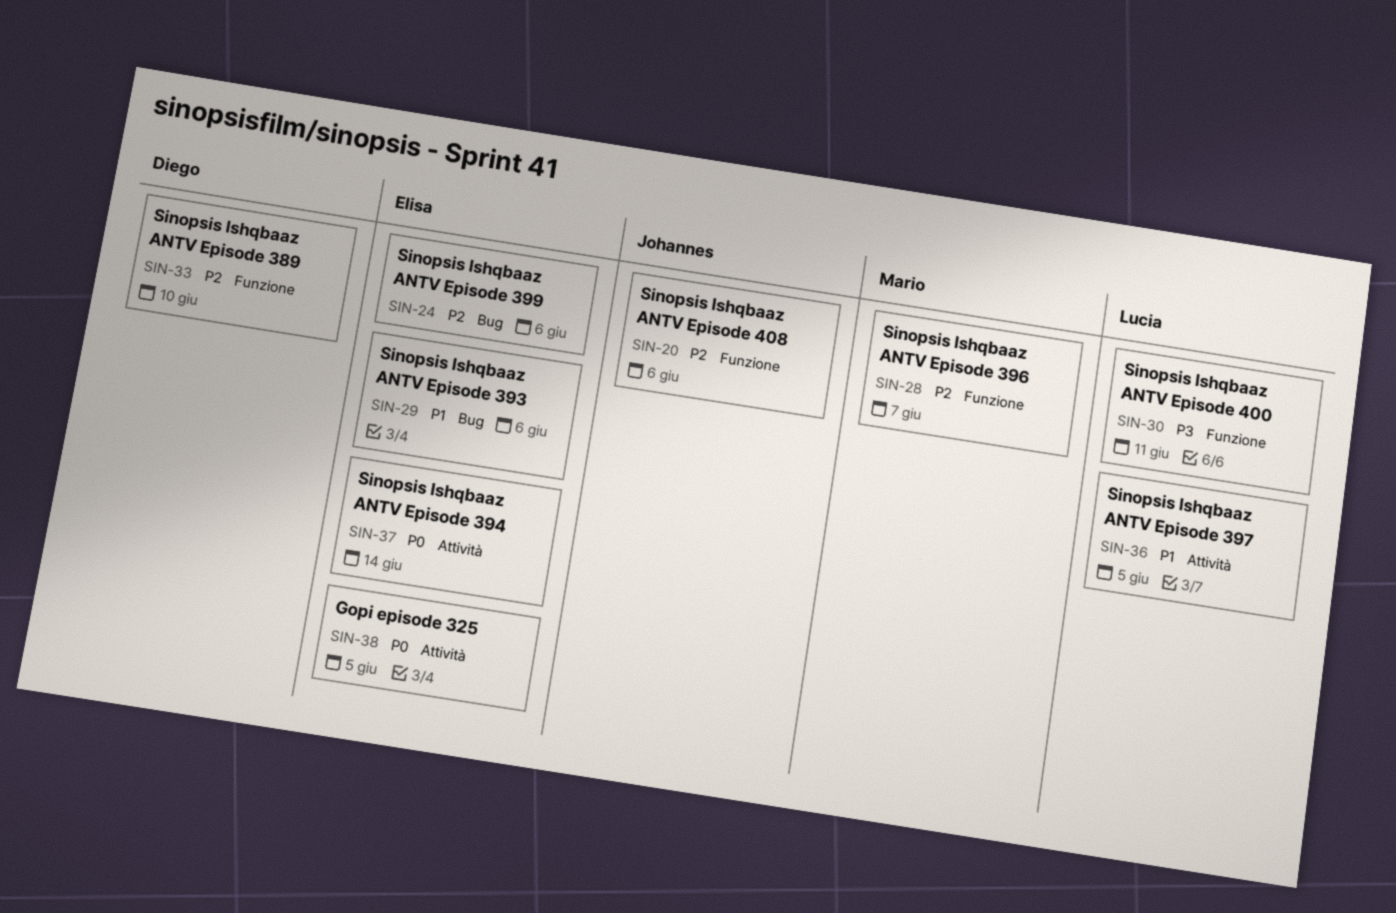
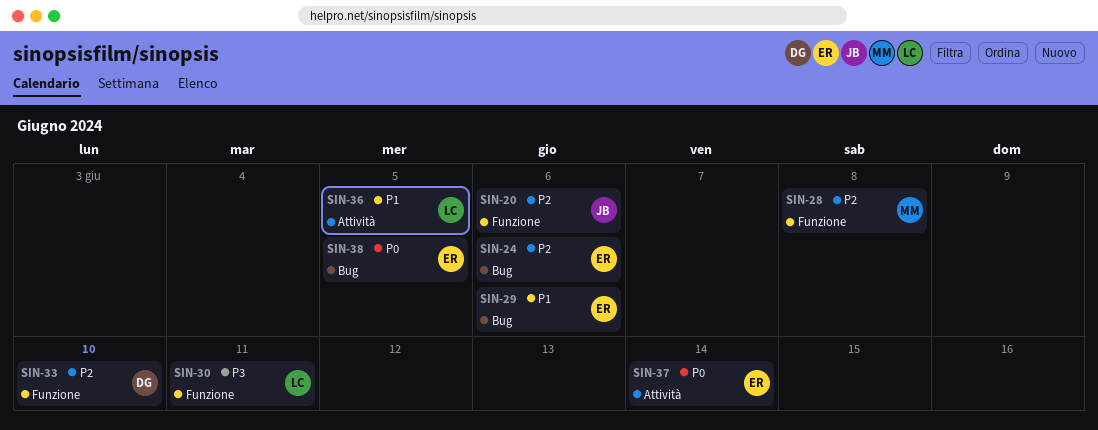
SIN-28, due: Jun 7 -> Jun 8
SIN-38, label: Attività -> Bug

